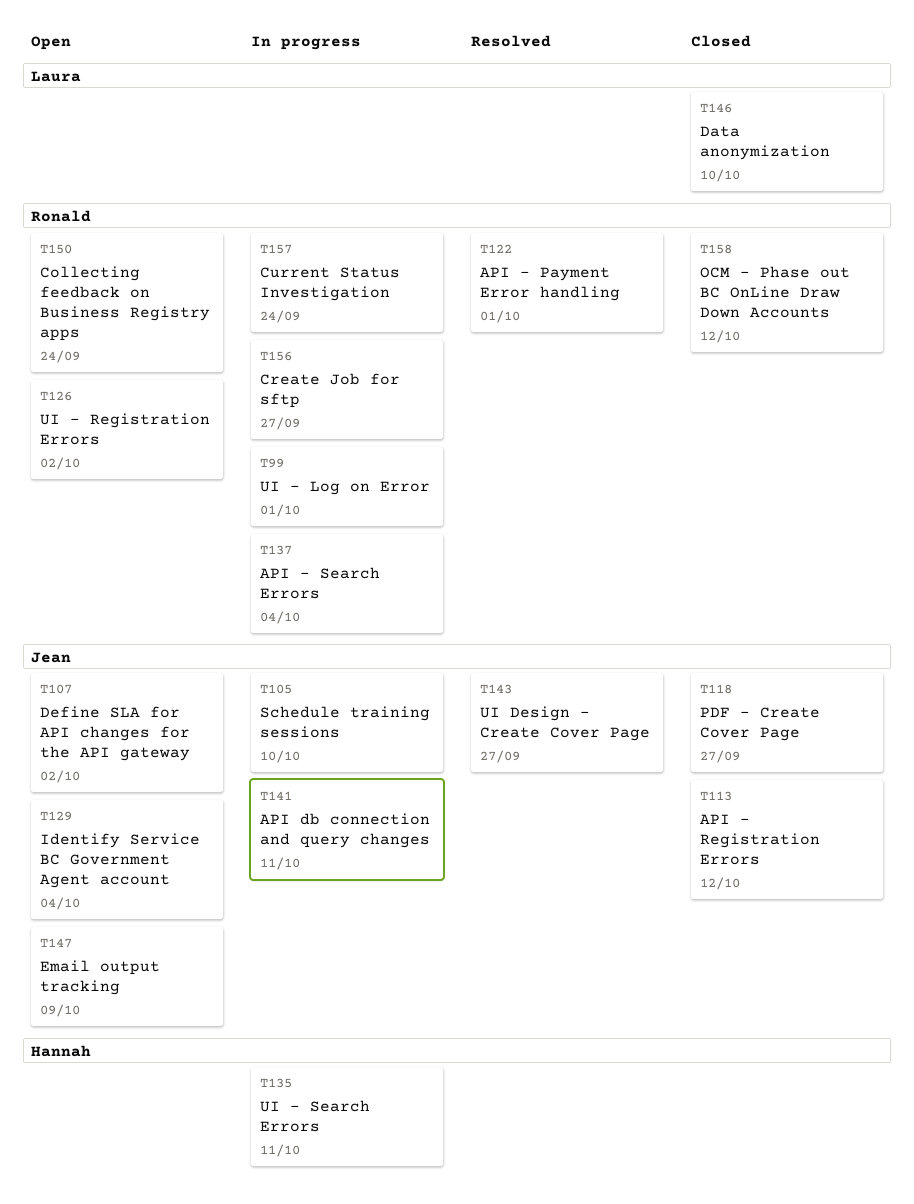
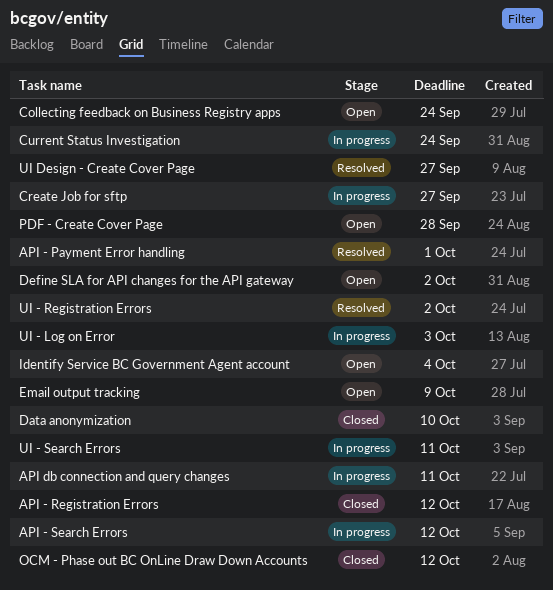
API - Search Errors, due: Oct 4 -> Oct 12
PDF - Create Cover Page, status: Closed -> Open
PDF - Create Cover Page, due: Sep 27 -> Sep 28
Schedule training sessions: present -> none
UI - Log on Error, due: Oct 1 -> Oct 3
UI - Registration Errors, status: Open -> Resolved

